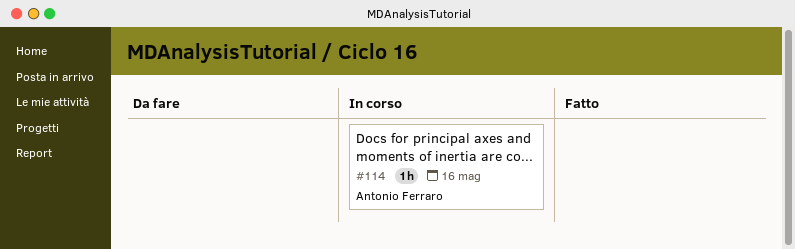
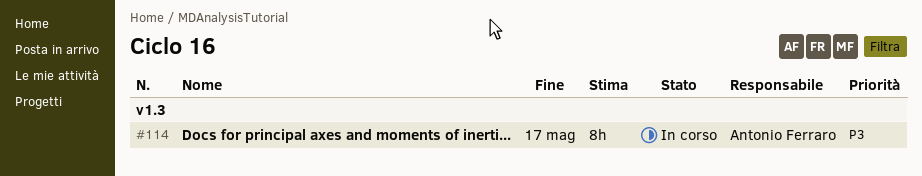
#114, estimate: 1h -> 8h
#114, due: May 16 -> May 17

